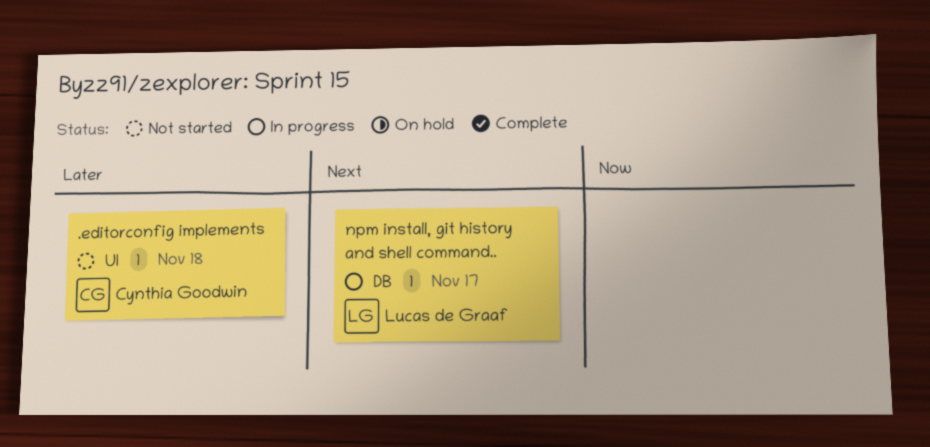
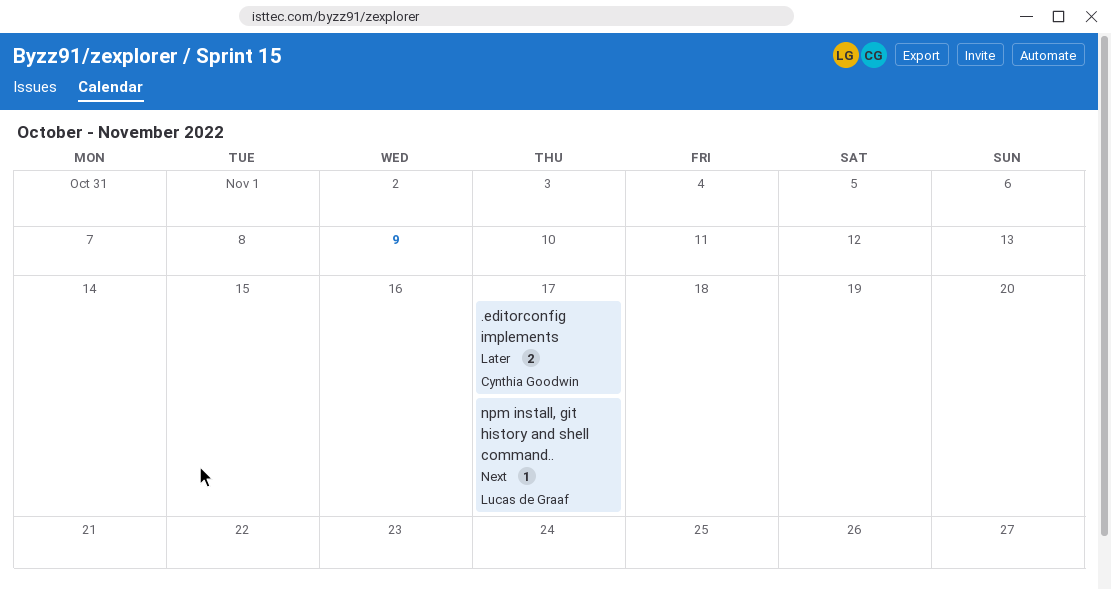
.editorconfig implements, estimate: 1 -> 2
.editorconfig implements, due: Nov 18 -> Nov 17

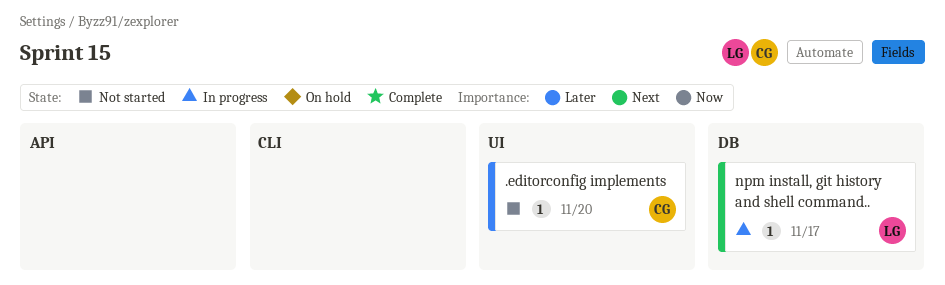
.editorconfig implements, estimate: 2 -> 1
.editorconfig implements, due: Nov 17 -> Nov 20

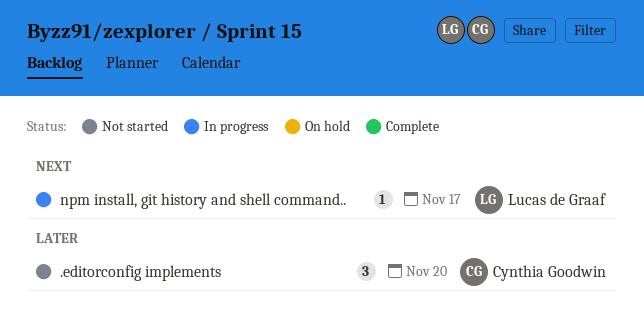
.editorconfig implements, estimate: 1 -> 3

